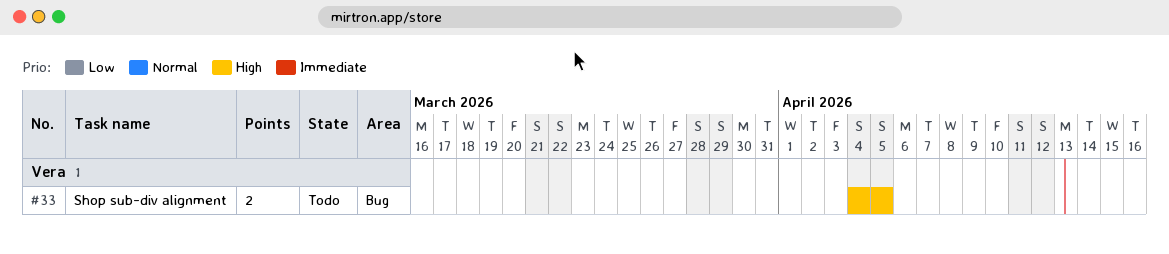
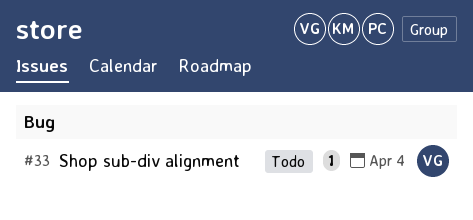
#33, estimate: 2 -> 1
#33, due: Apr 5 -> Apr 4

